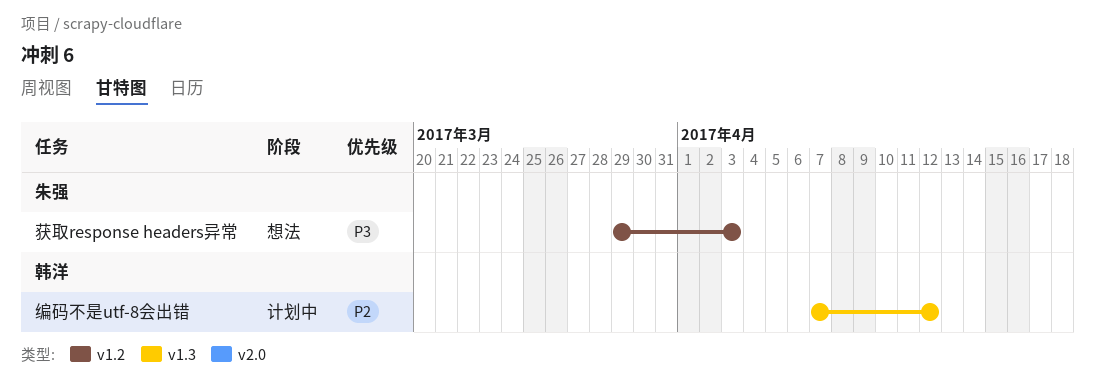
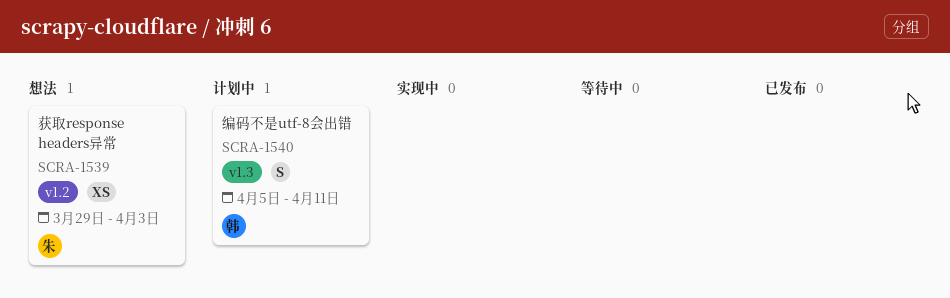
编码不是utf-8会出错, start: Apr 7 -> Apr 5
编码不是utf-8会出错, due: Apr 12 -> Apr 11

